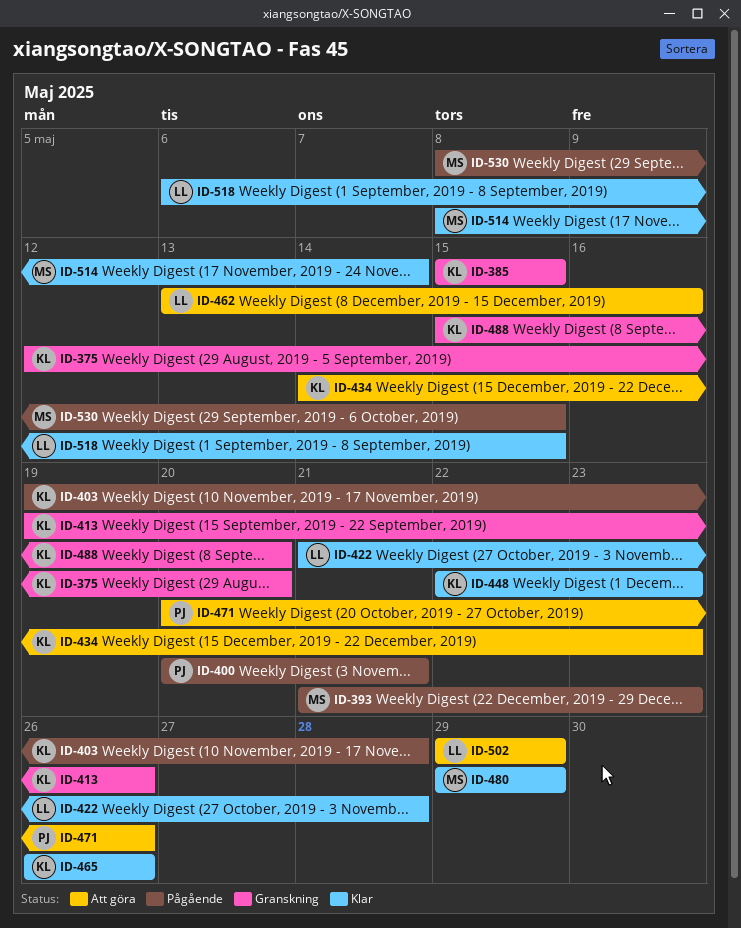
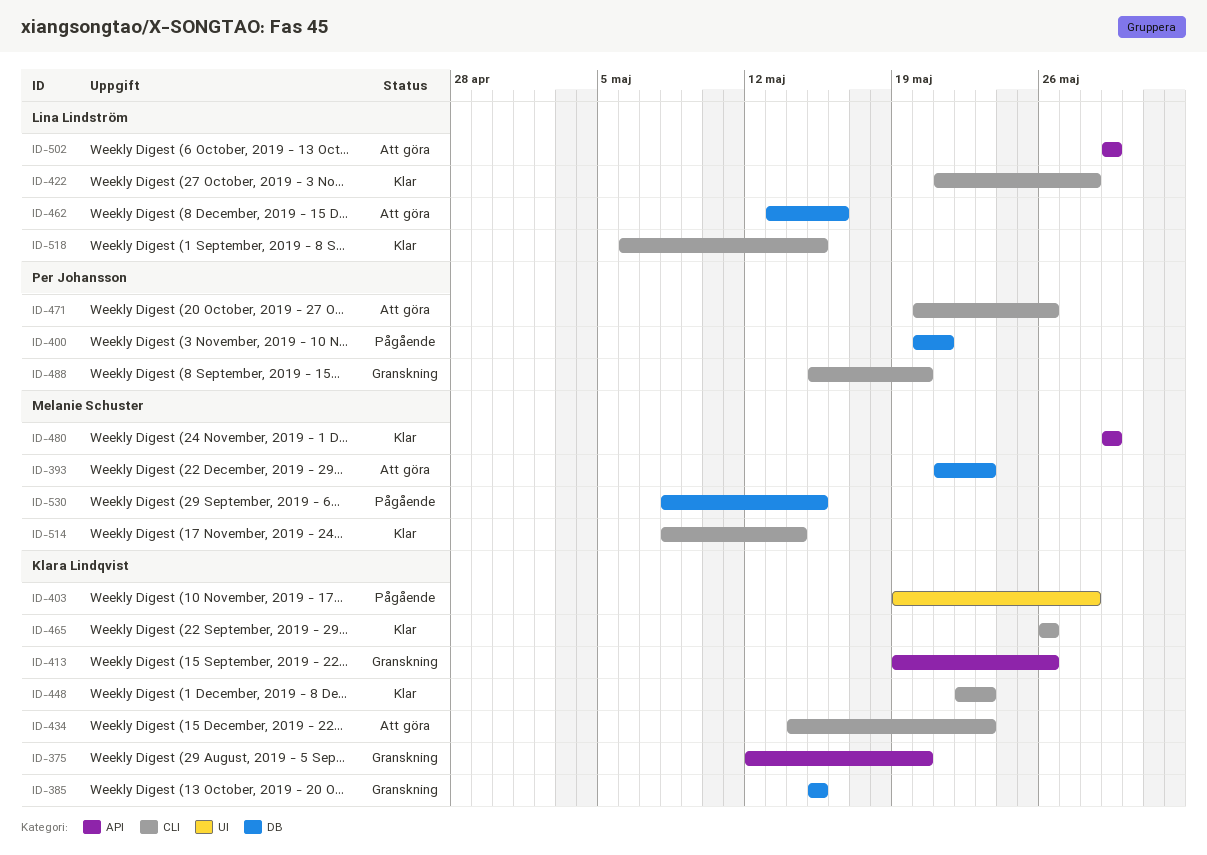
ID-393, status: Pågående -> Att göra
ID-488, owner: Klara Lindqvist -> Per Johansson

